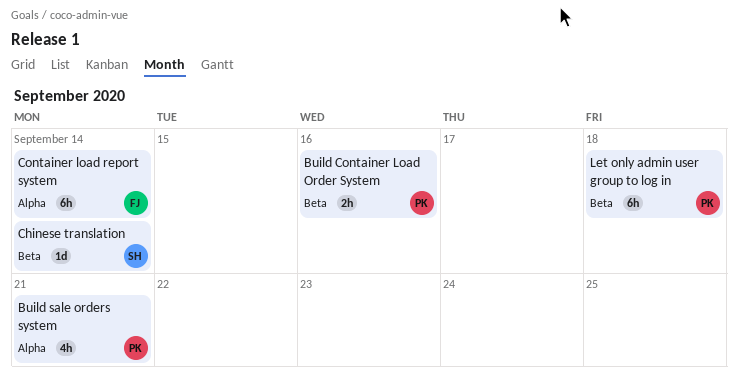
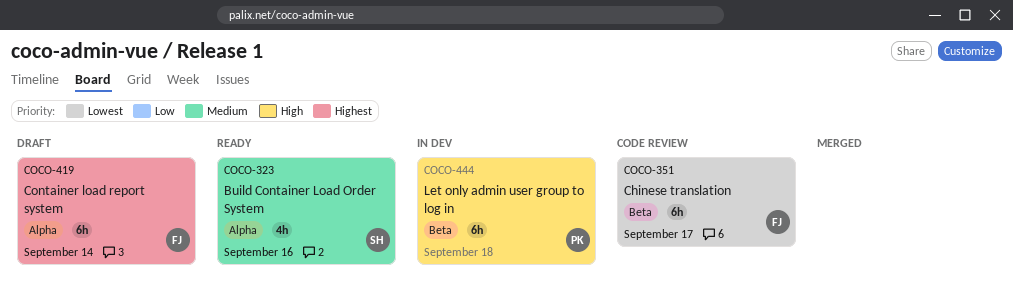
Build Container Load Order System, owner: PK -> SH
Build Container Load Order System, label: Beta -> Alpha
Build Container Load Order System, estimate: 2h -> 4h
Build sale orders system: present -> none
Chinese translation, owner: SH -> FJ
Chinese translation, estimate: 1d -> 6h
Chinese translation, due: Sep 14 -> Sep 17

